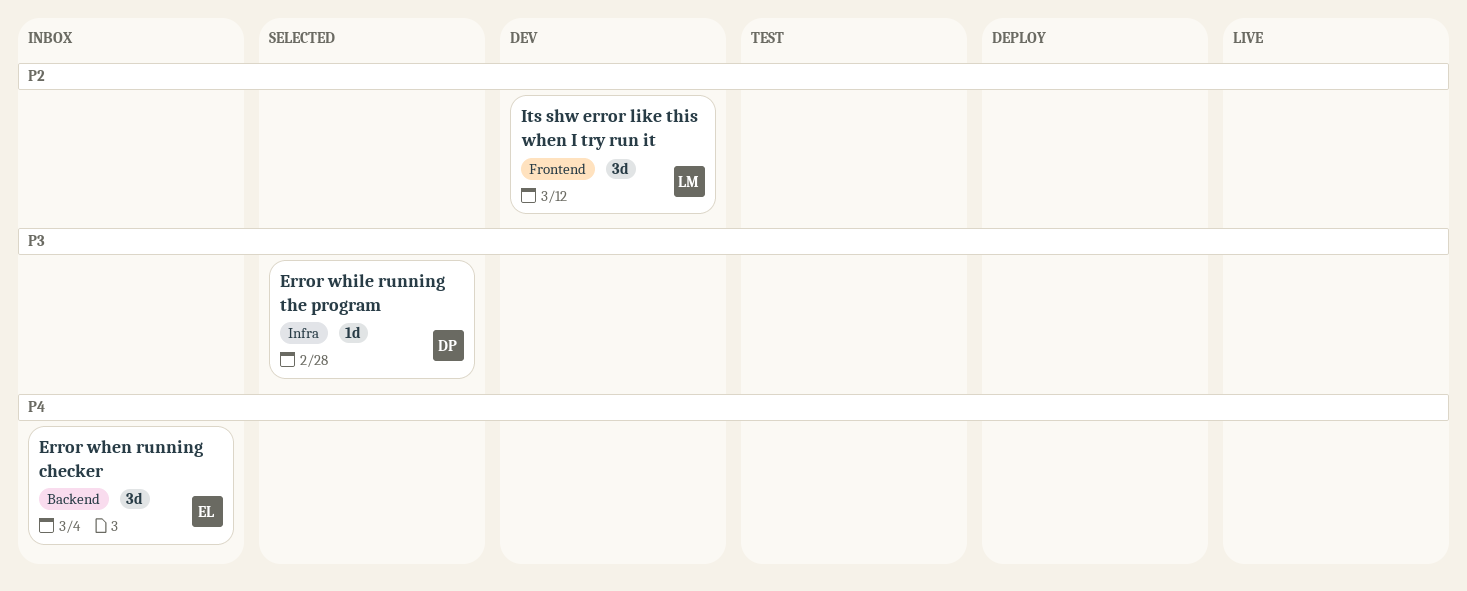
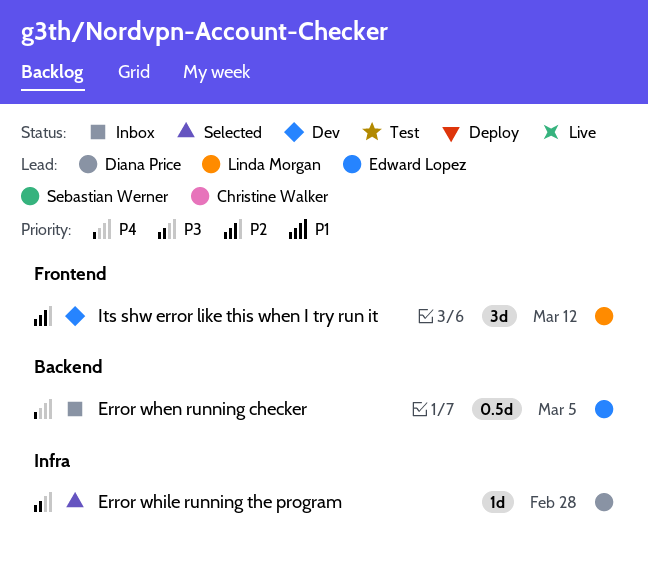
Error when running checker, estimate: 3d -> 0.5d
Error when running checker, due: Mar 4 -> Mar 5

